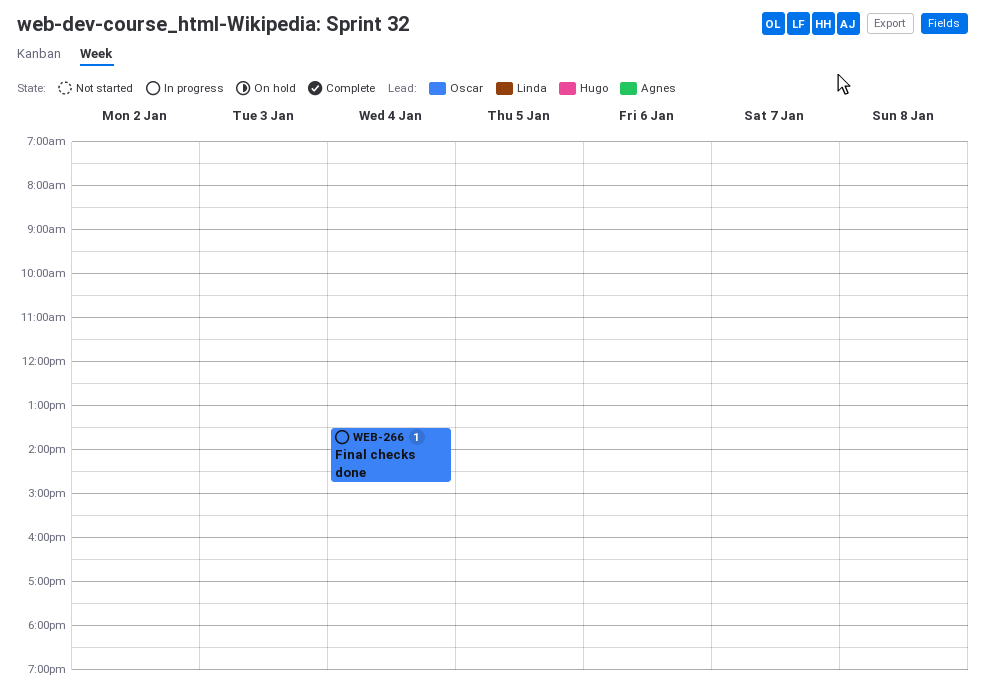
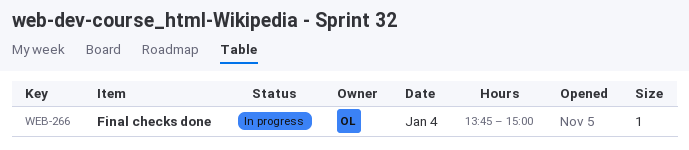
WEB-266, begins: 13:30 -> 13:45
WEB-266, ends: 14:45 -> 15:00

